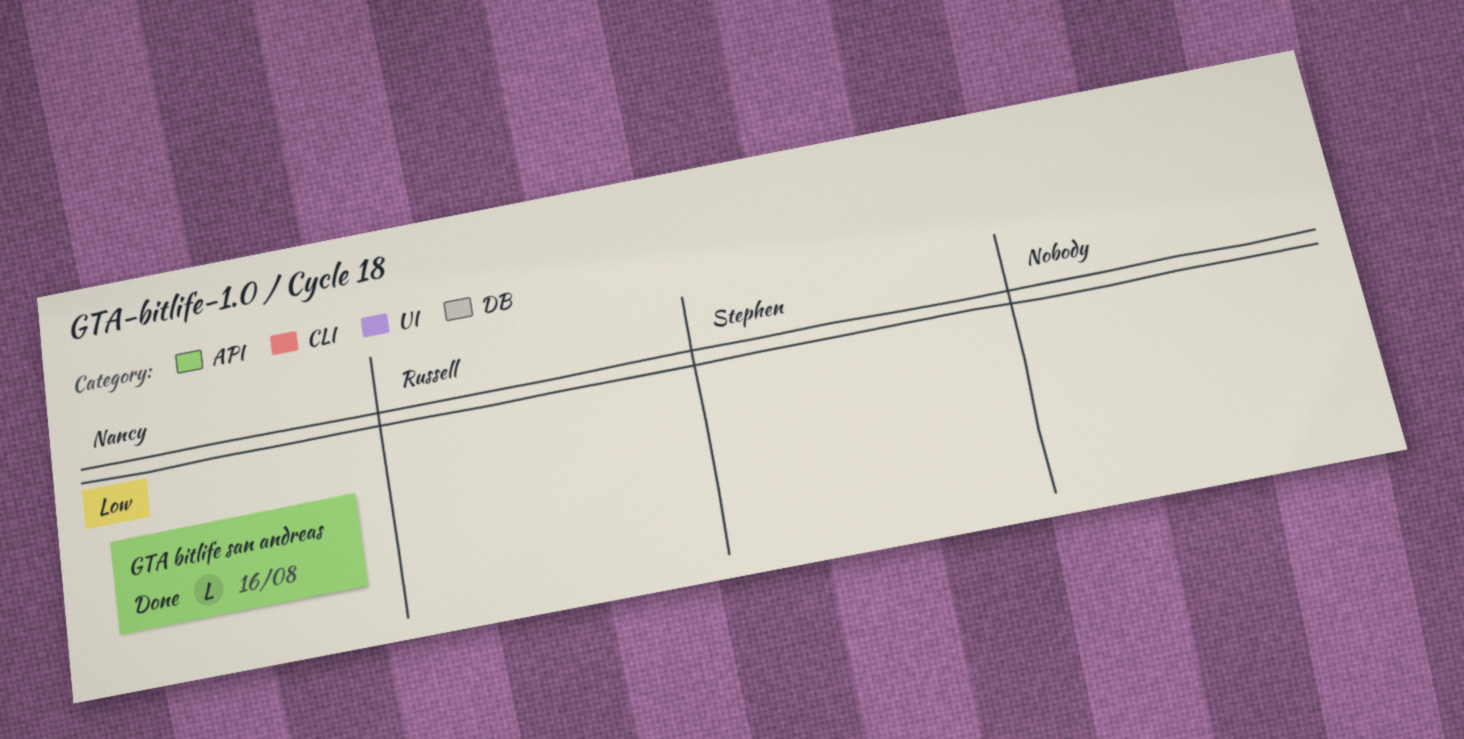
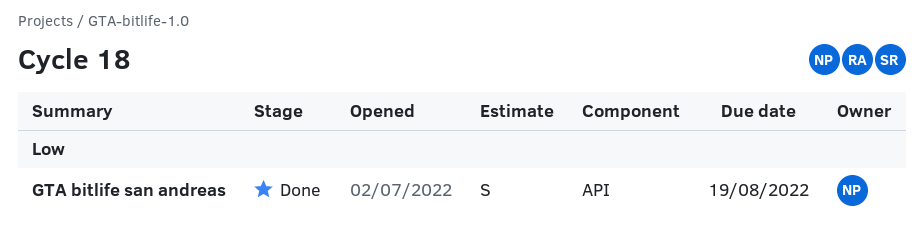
GTA bitlife san andreas, estimate: L -> S
GTA bitlife san andreas, due: Aug 16 -> Aug 19

